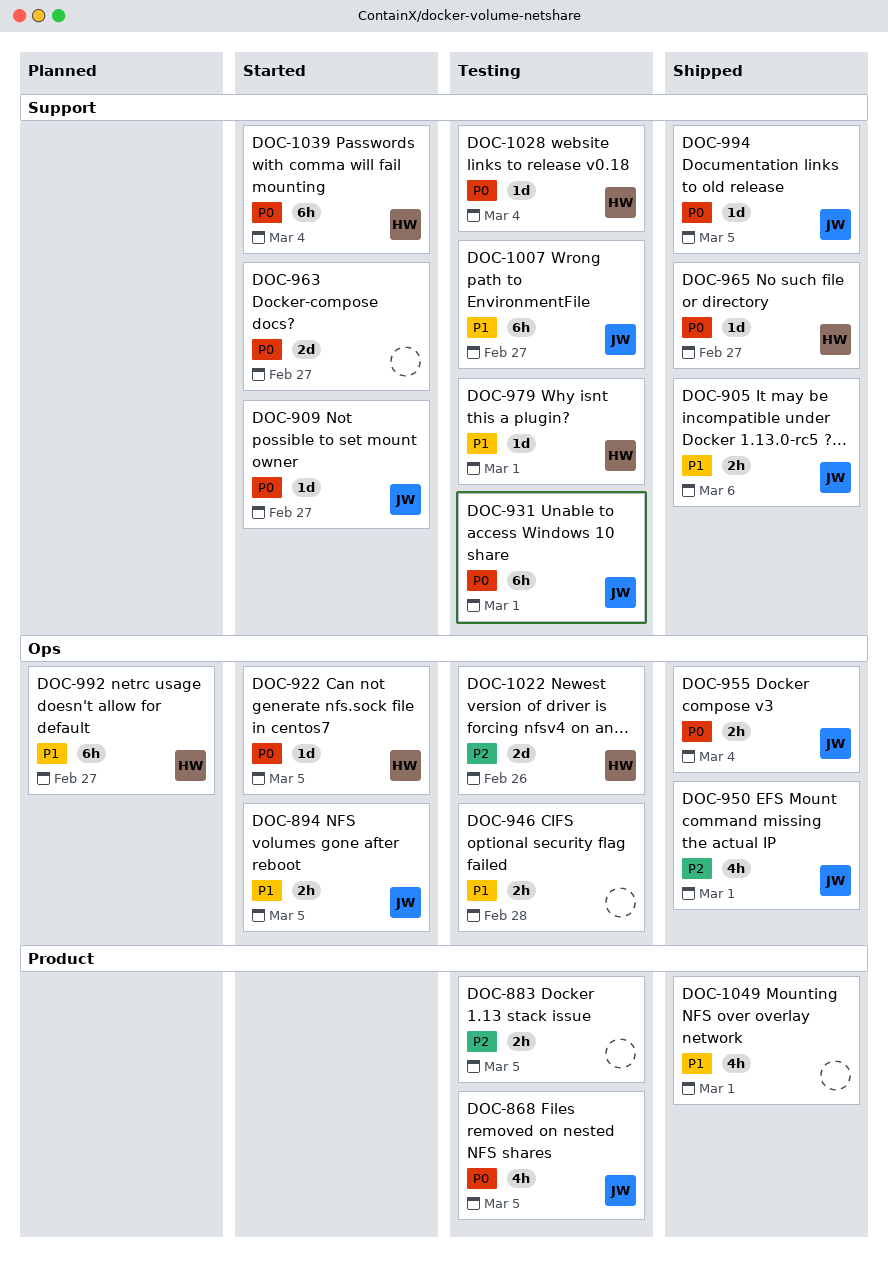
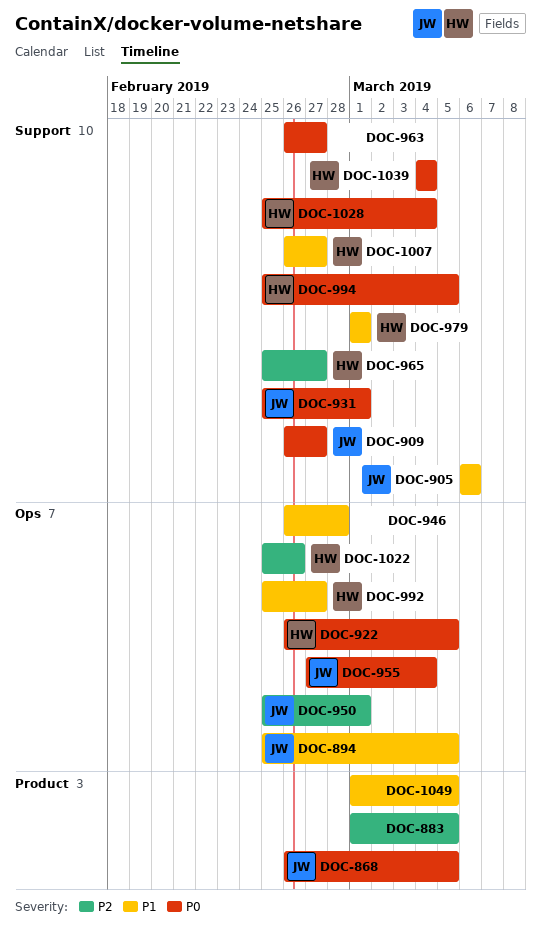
DOC-965, priority: P0 -> P2
DOC-994, owner: JW -> HW
DOC-1007, owner: JW -> HW
DOC-1049, due: Mar 1 -> Mar 5

